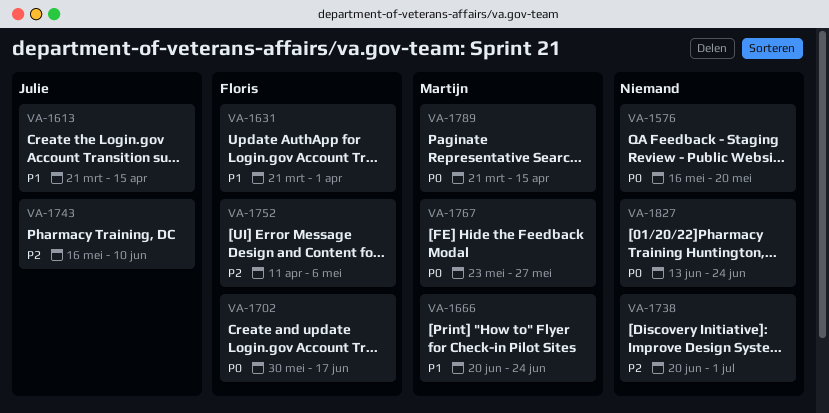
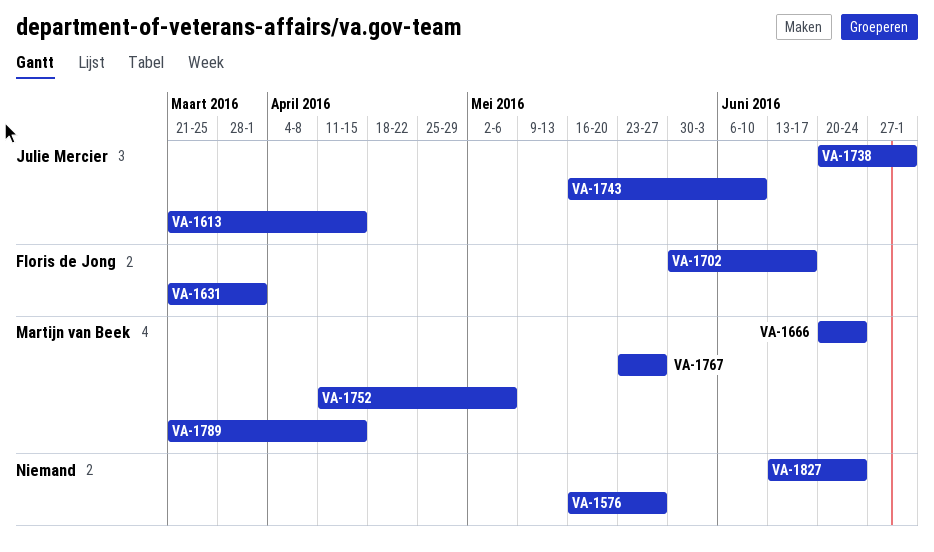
VA-1576, due: May 20 -> May 27
VA-1738, owner: none -> Julie Mercier
VA-1752, owner: Floris de Jong -> Martijn van Beek

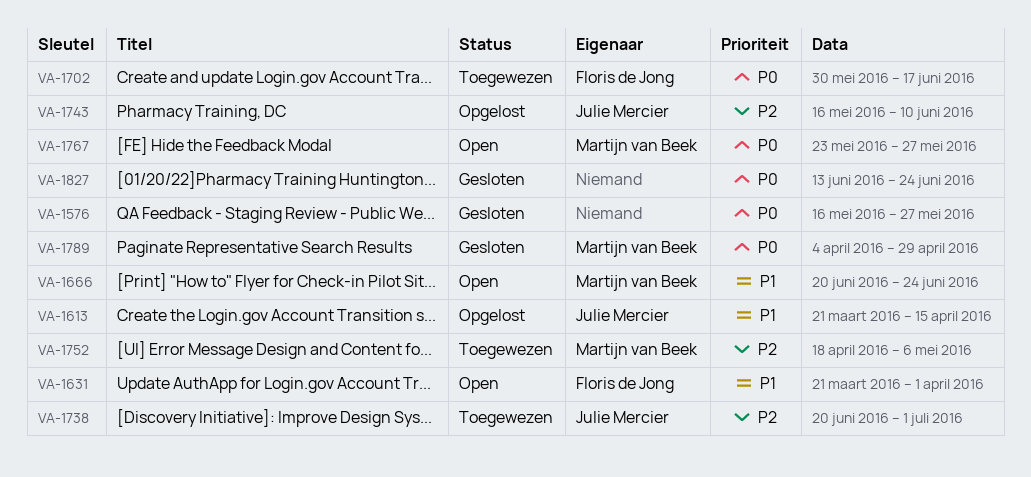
VA-1752, start: Apr 11 -> Apr 18
VA-1789, start: Mar 21 -> Apr 4
VA-1789, due: Apr 15 -> Apr 29

